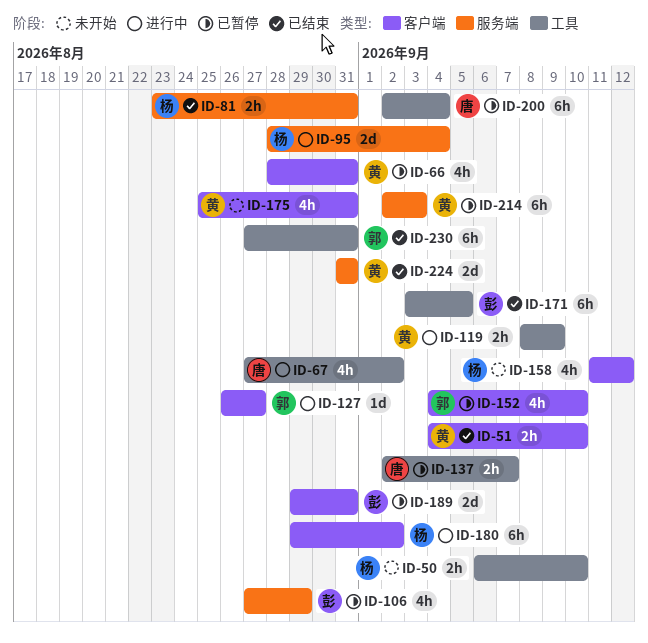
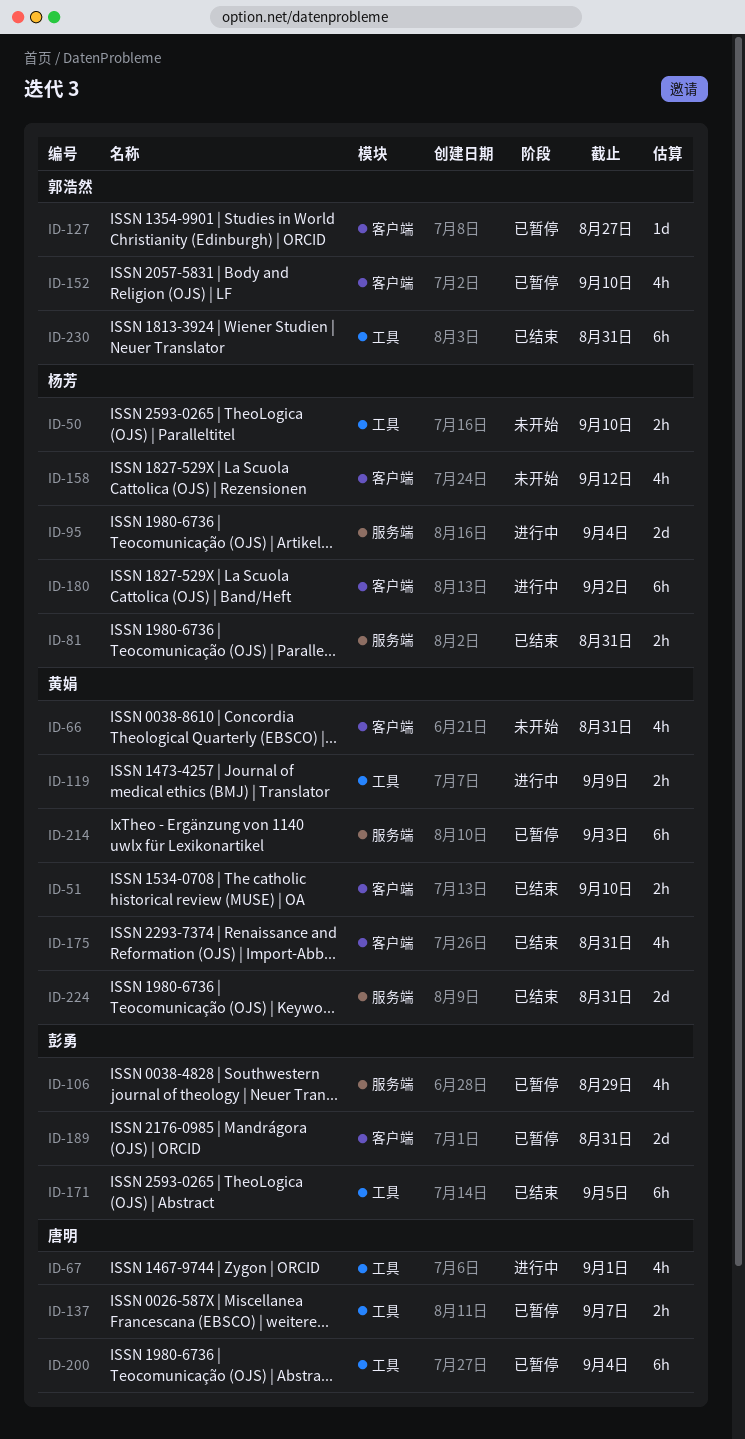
ID-66, status: 已暂停 -> 未开始
ID-67, due: Sep 2 -> Sep 1
ID-127, status: 进行中 -> 已暂停
ID-175, status: 未开始 -> 已结束

